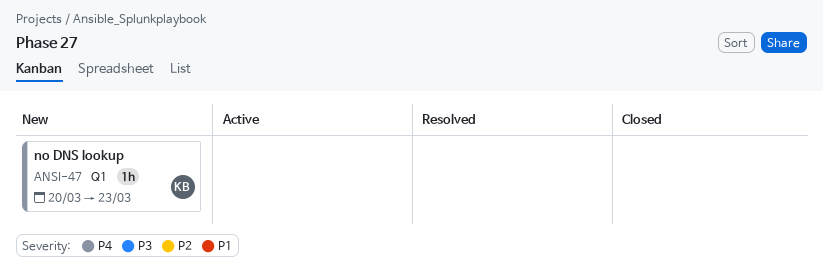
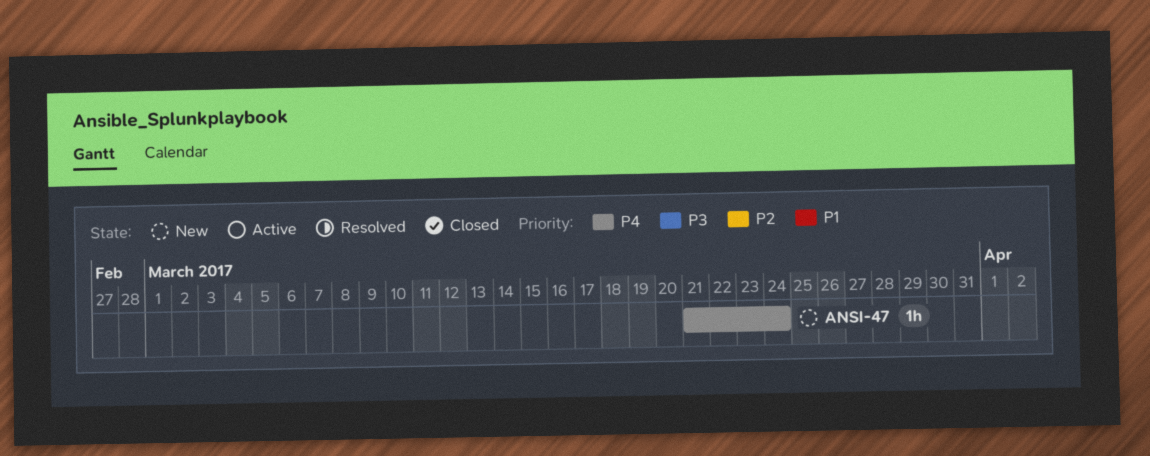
ANSI-47, start: Mar 20 -> Mar 21
ANSI-47, due: Mar 23 -> Mar 24

